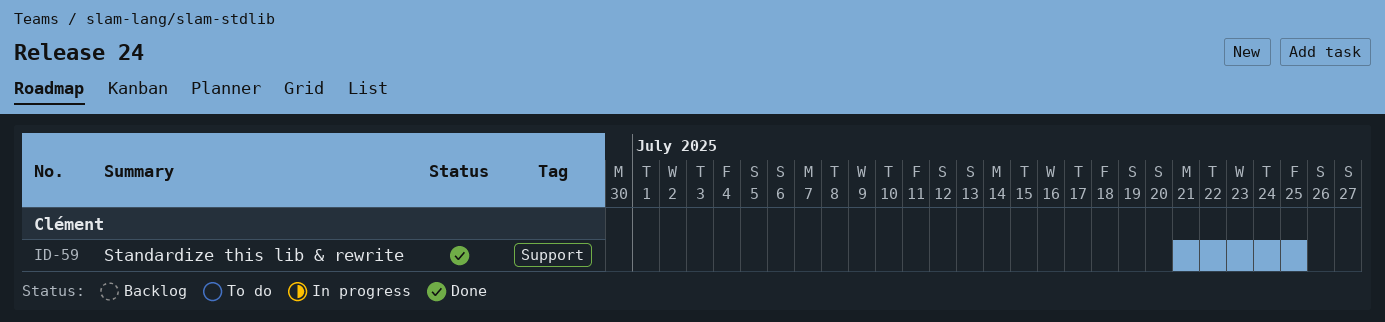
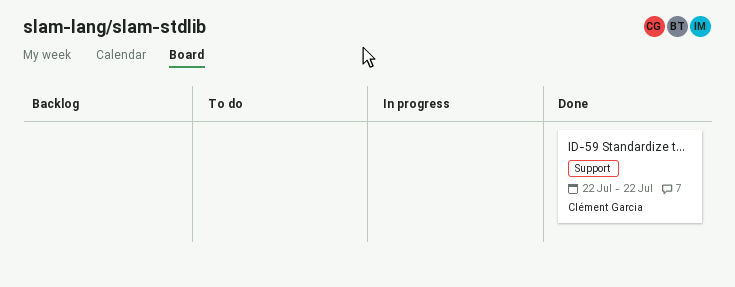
ID-59, start: Jul 21 -> Jul 22
ID-59, due: Jul 25 -> Jul 22

